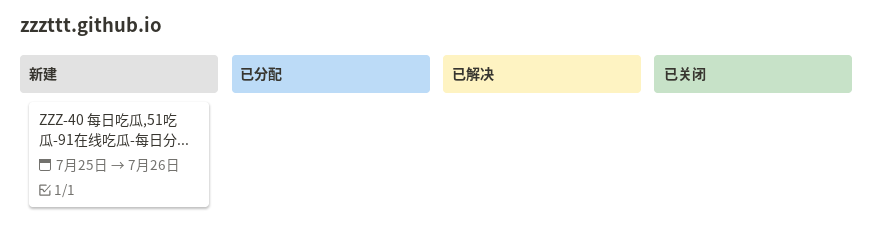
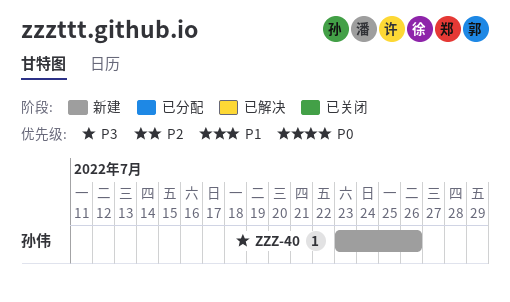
ZZZ-40, start: Jul 25 -> Jul 23

